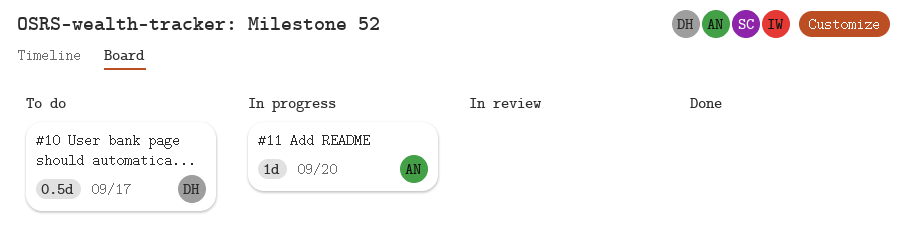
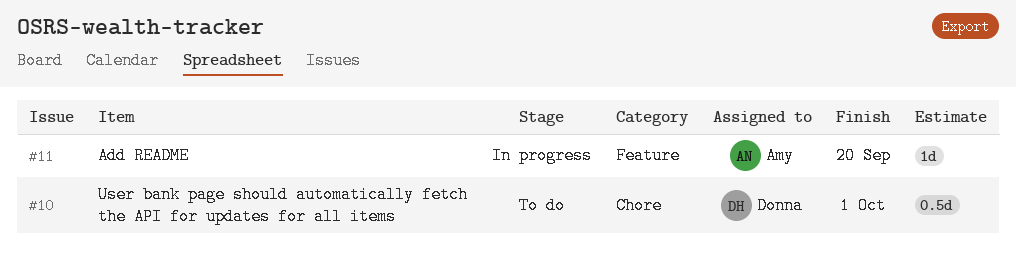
#10, due: Sep 17 -> Oct 1

